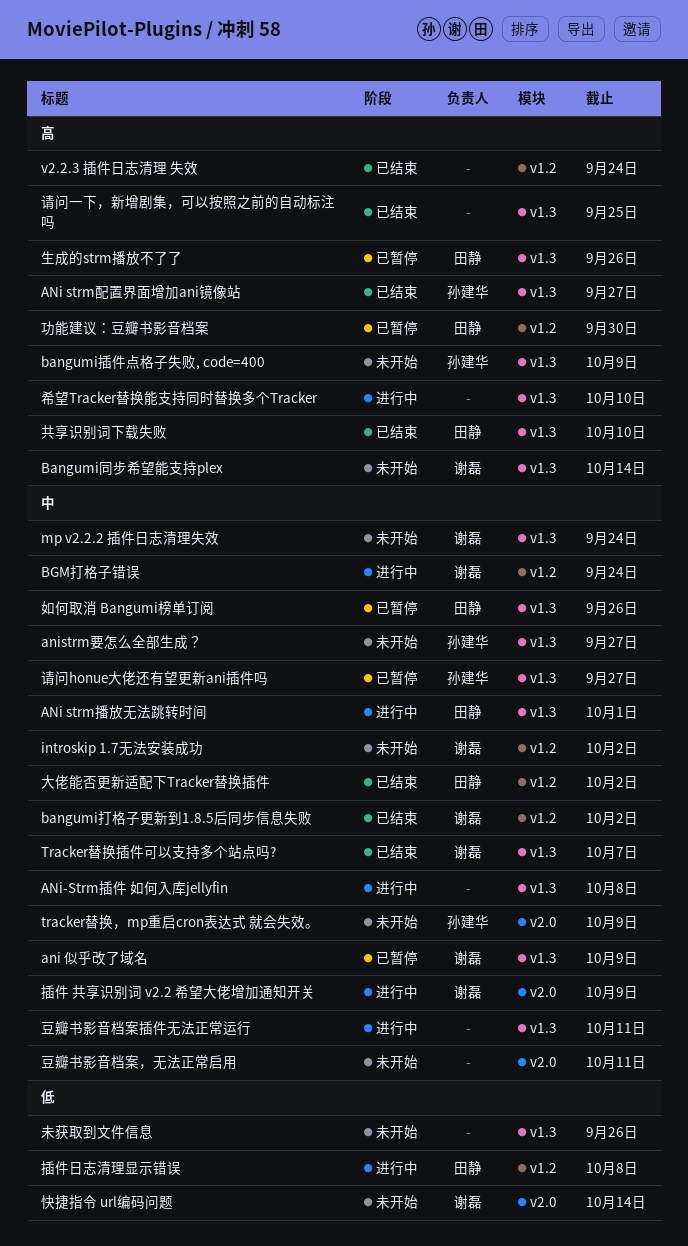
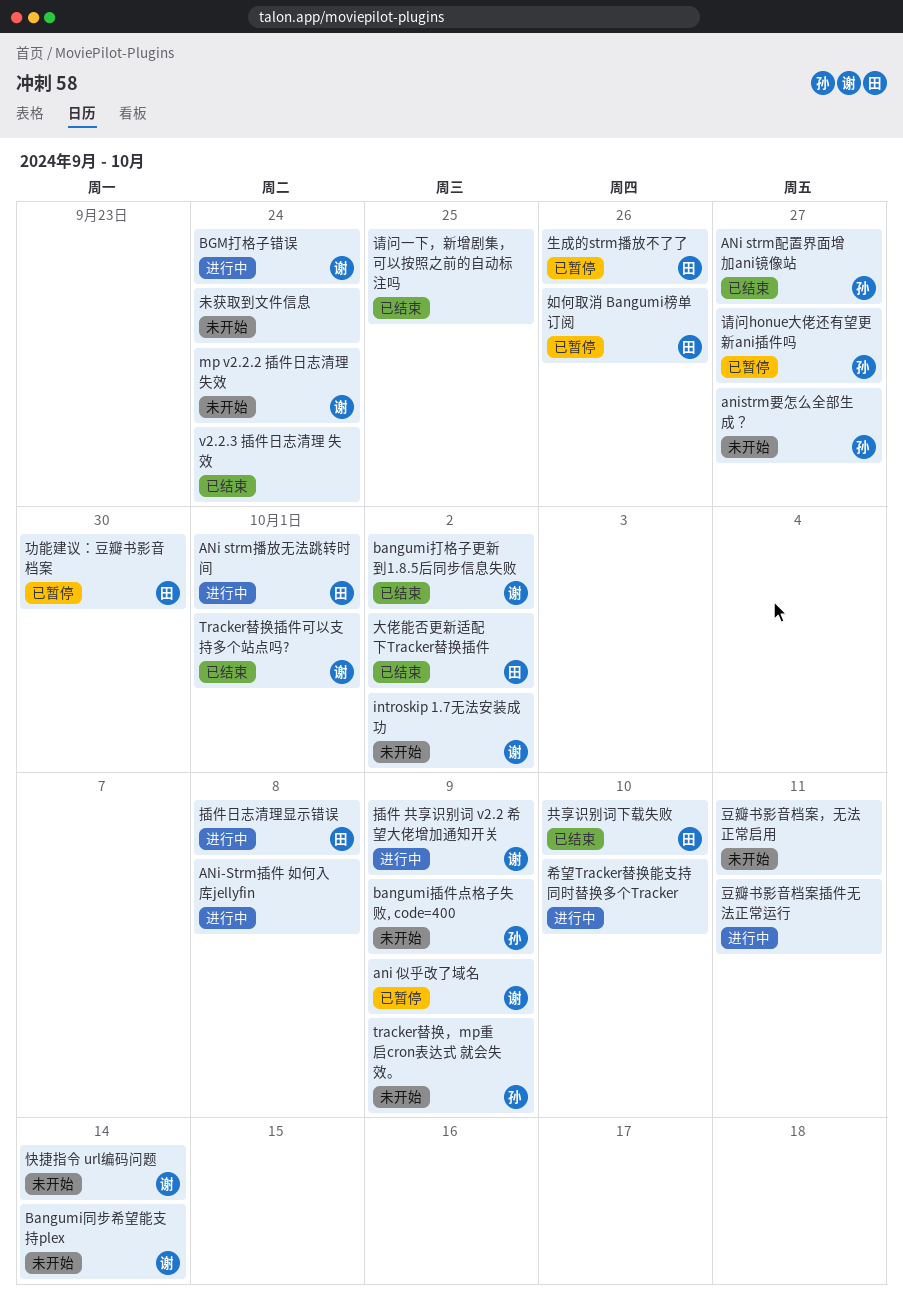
Tracker替换插件可以支持多个站点吗?, due: Oct 7 -> Oct 1
未获取到文件信息, due: Sep 26 -> Sep 24

